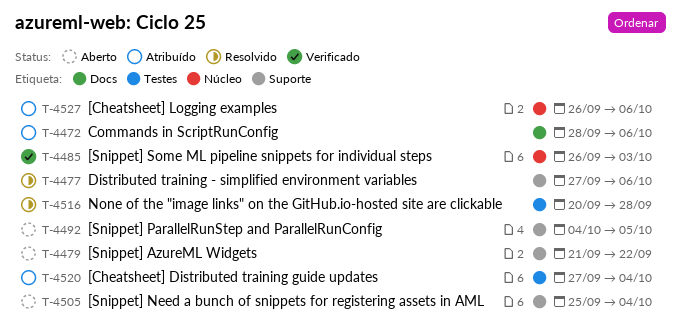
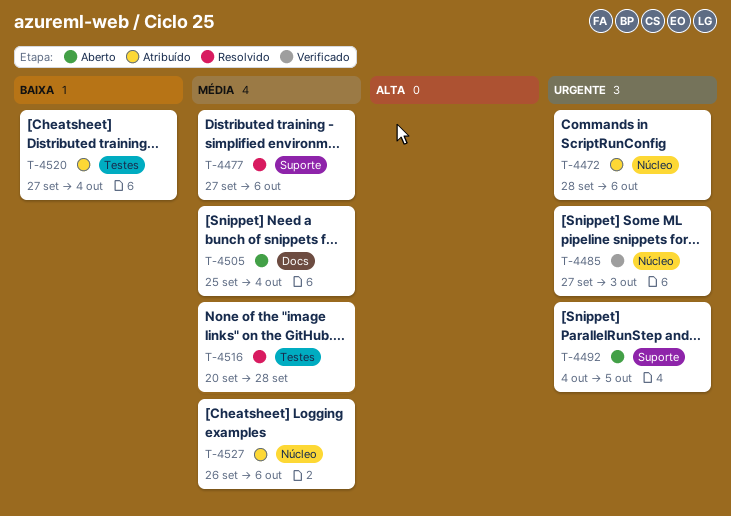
T-4472, label: Docs -> Núcleo
T-4479: present -> none
T-4485, start: Sep 26 -> Sep 27
T-4505, label: Suporte -> Docs

